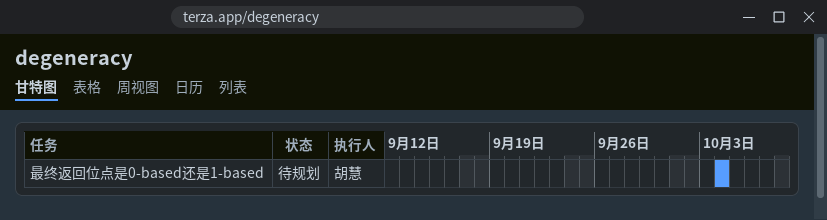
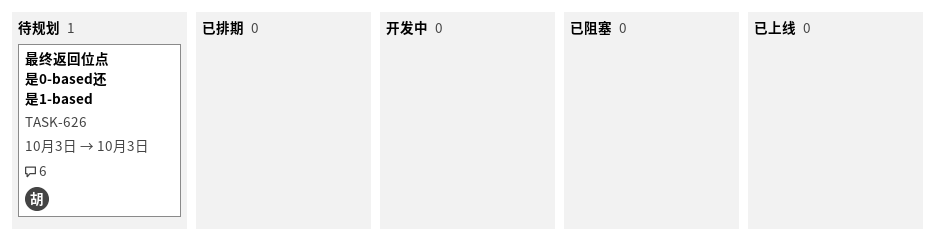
最终返回位点是0-based还是1-based, start: Oct 4 -> Oct 3
最终返回位点是0-based还是1-based, due: Oct 4 -> Oct 3

